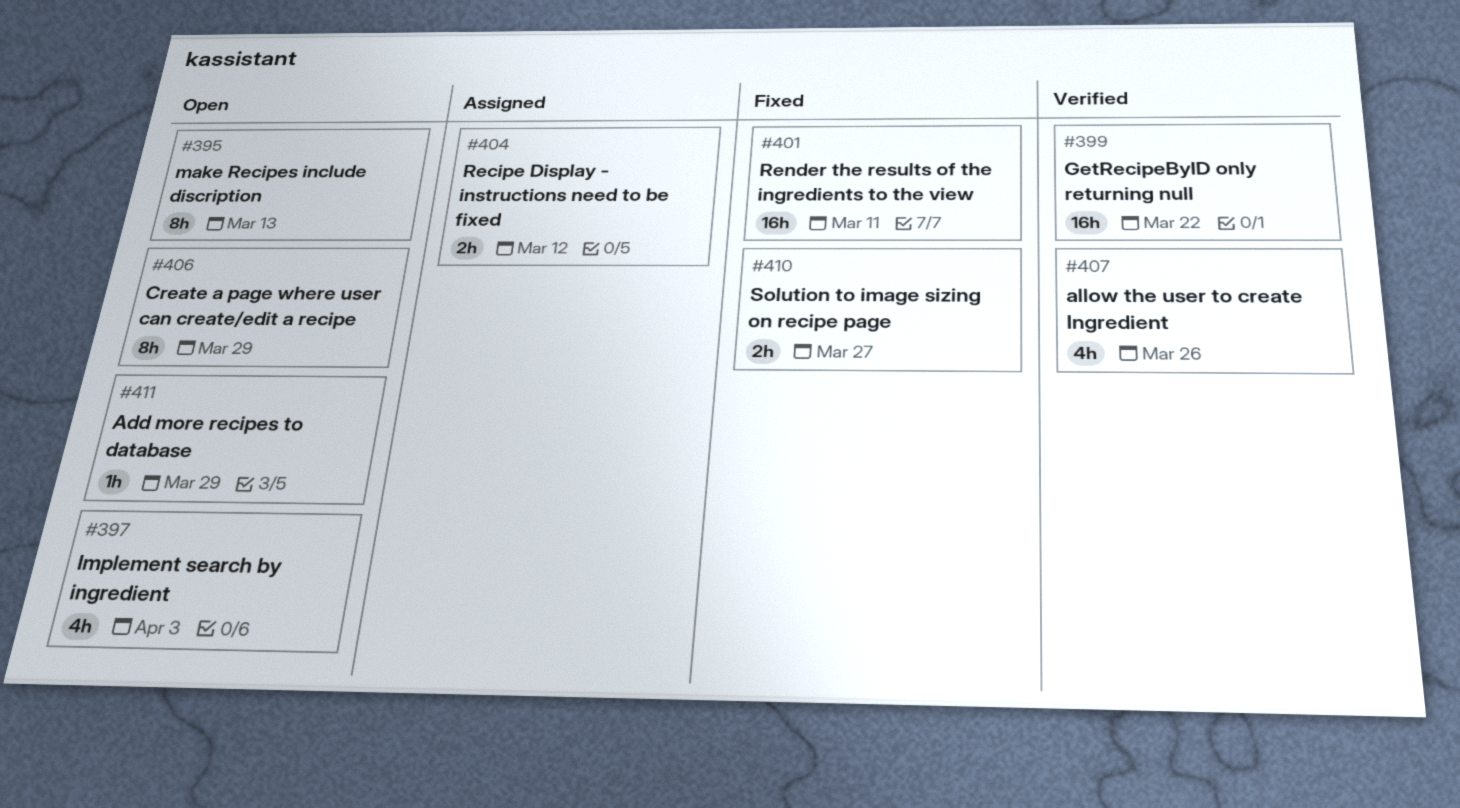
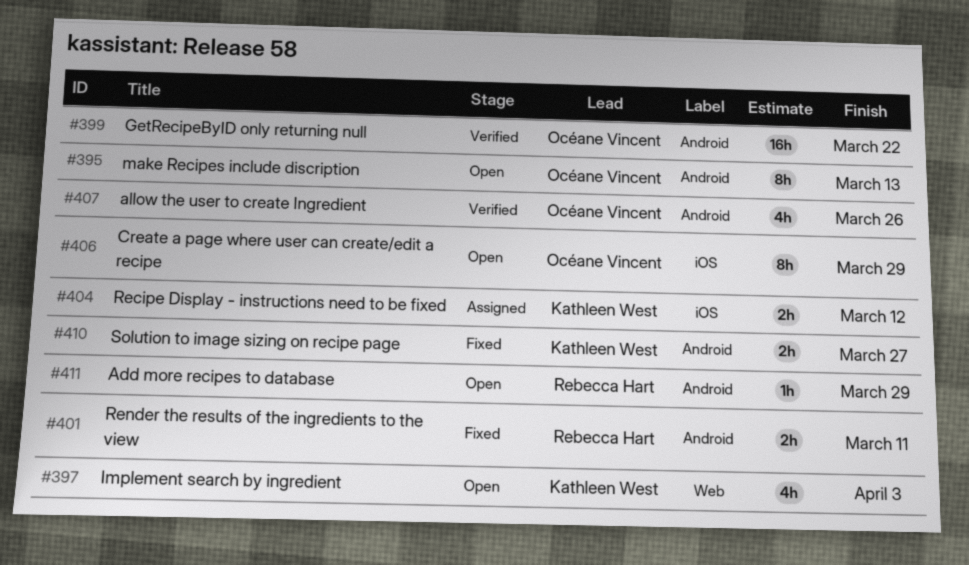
#401, estimate: 16h -> 2h

